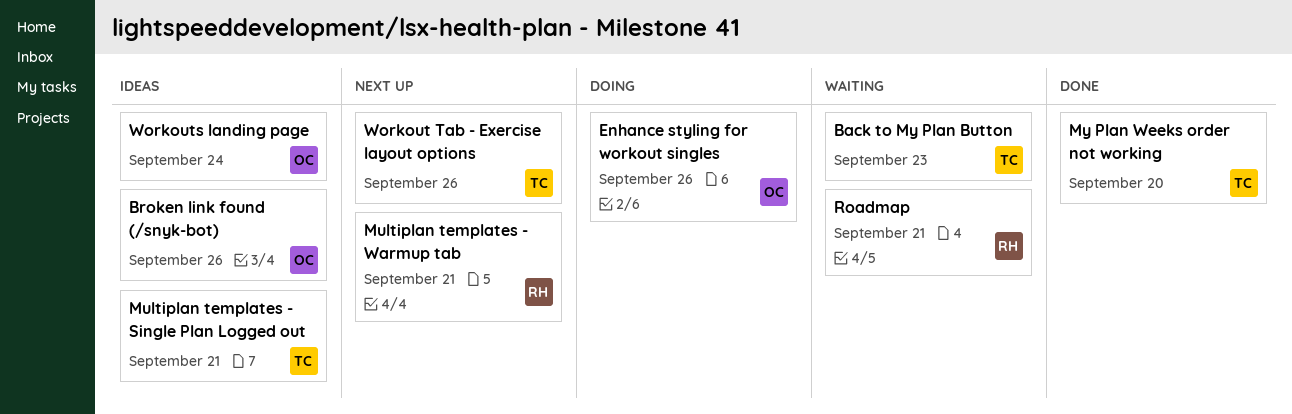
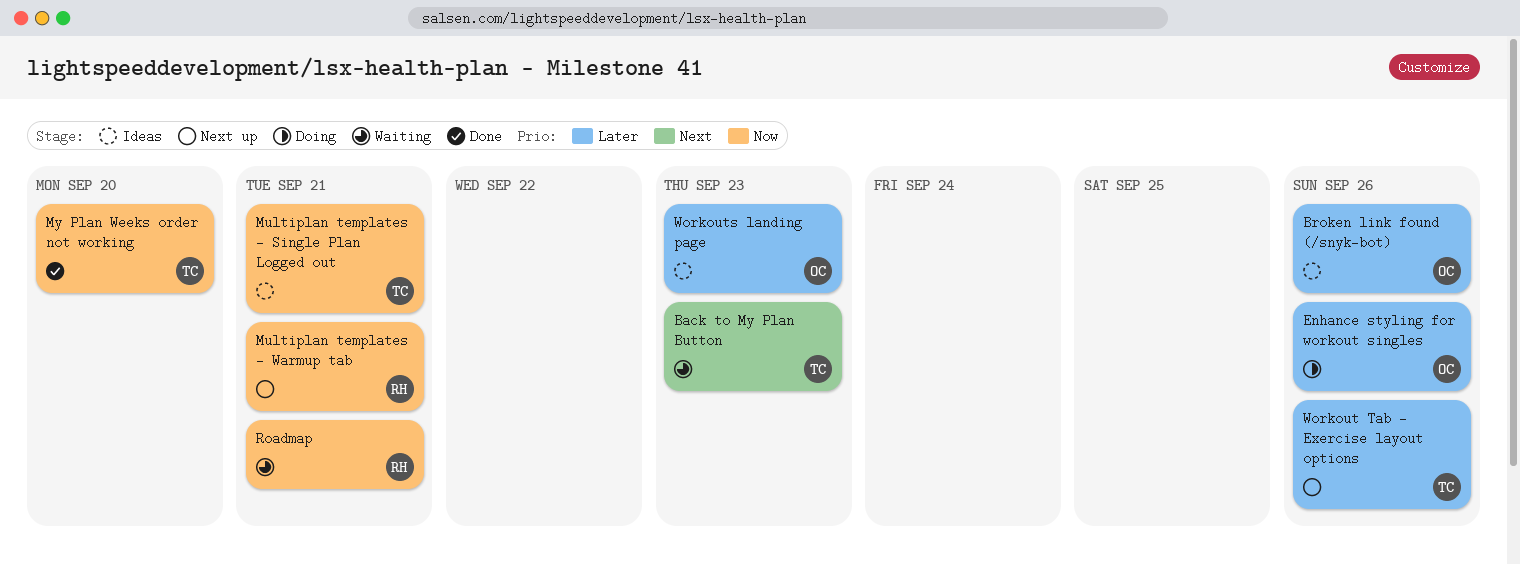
Workouts landing page, due: Sep 24 -> Sep 23

